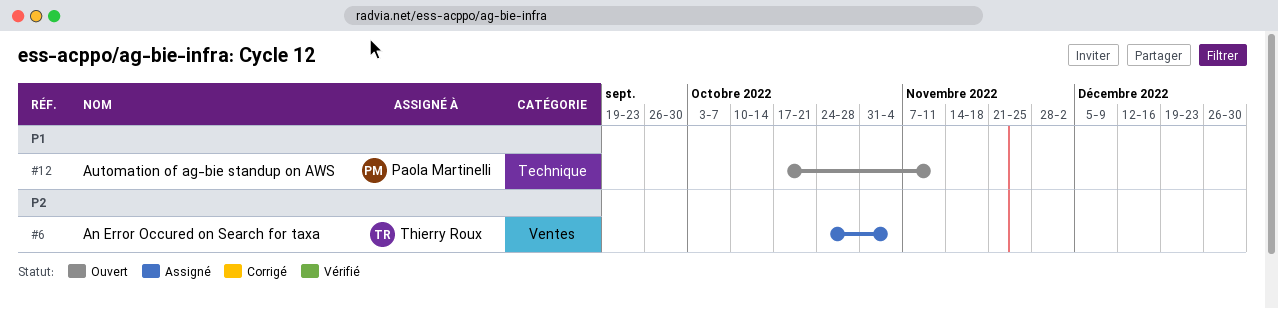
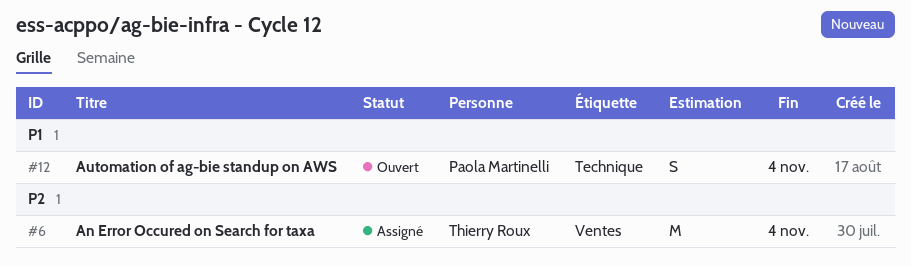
#12, due: Nov 11 -> Nov 4

